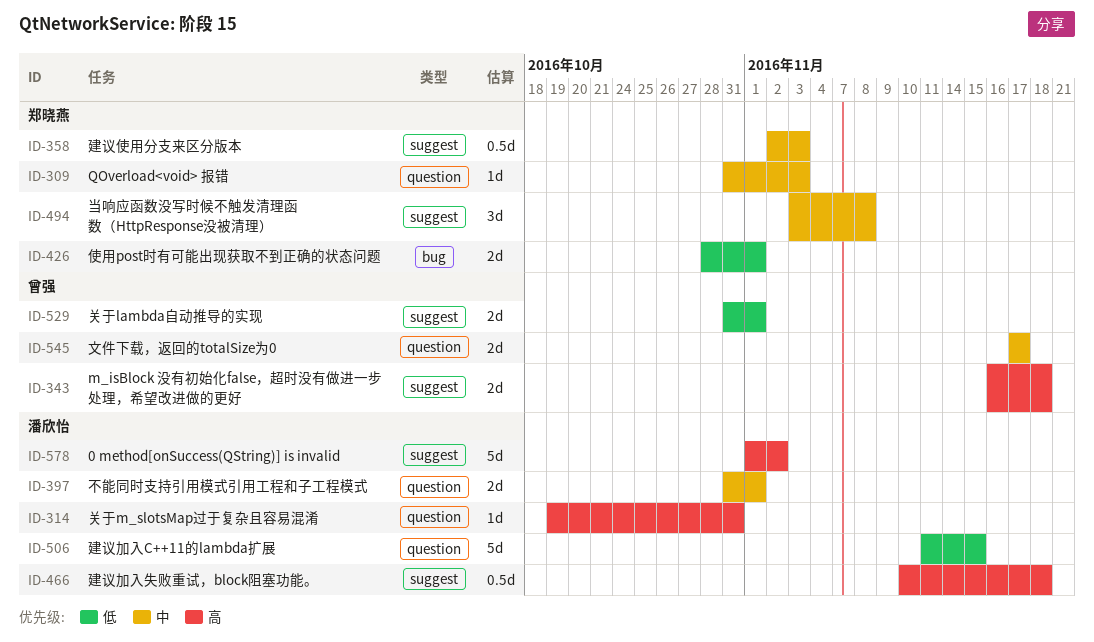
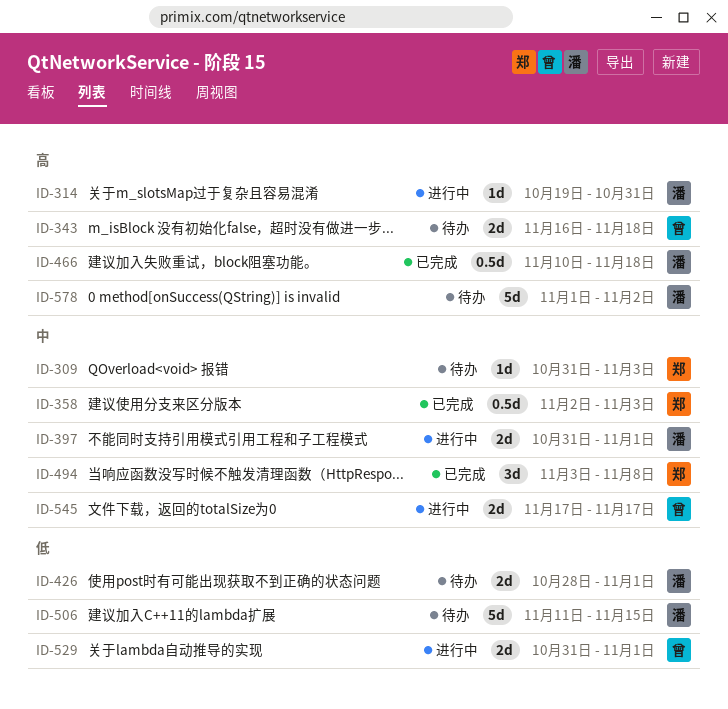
ID-426, owner: 郑晓燕 -> 潘欣怡

